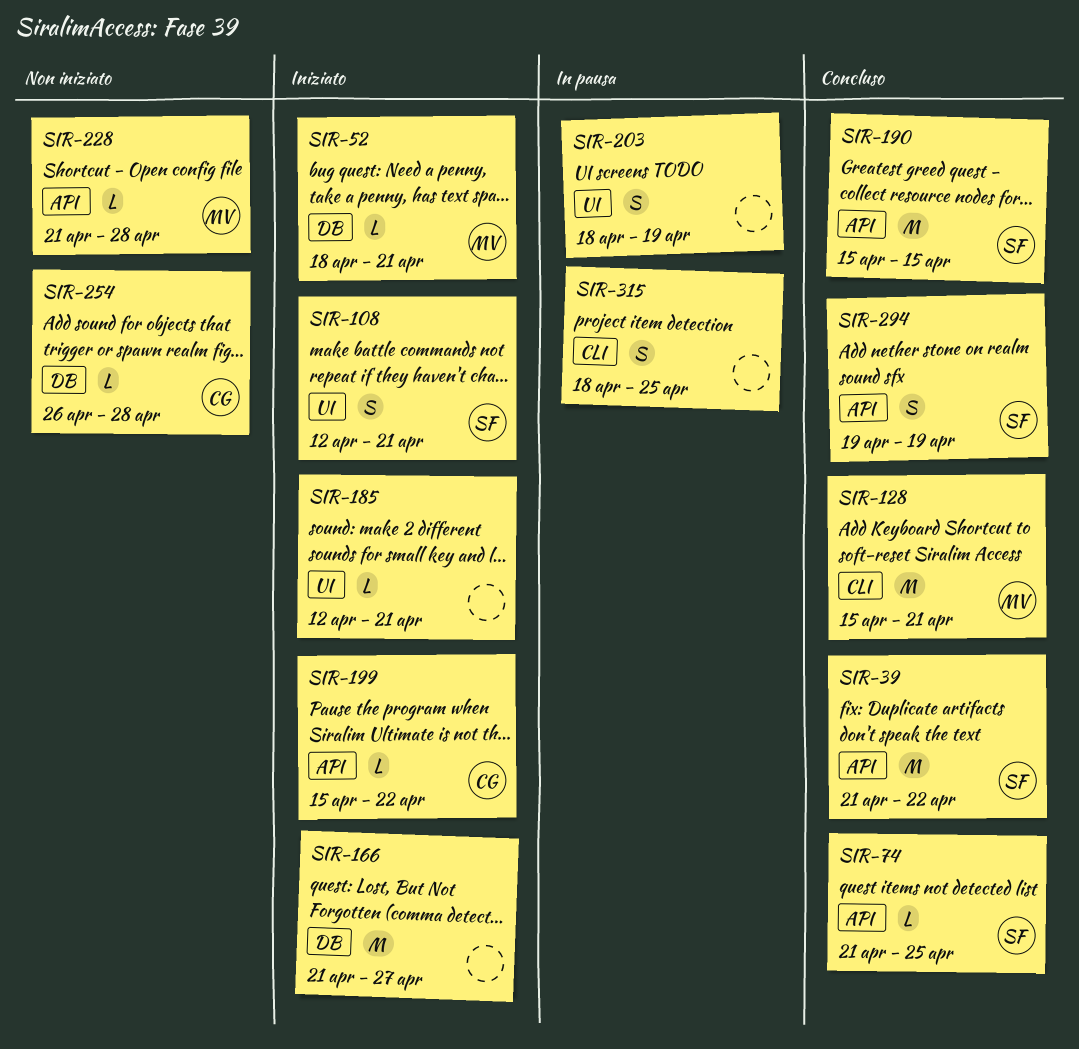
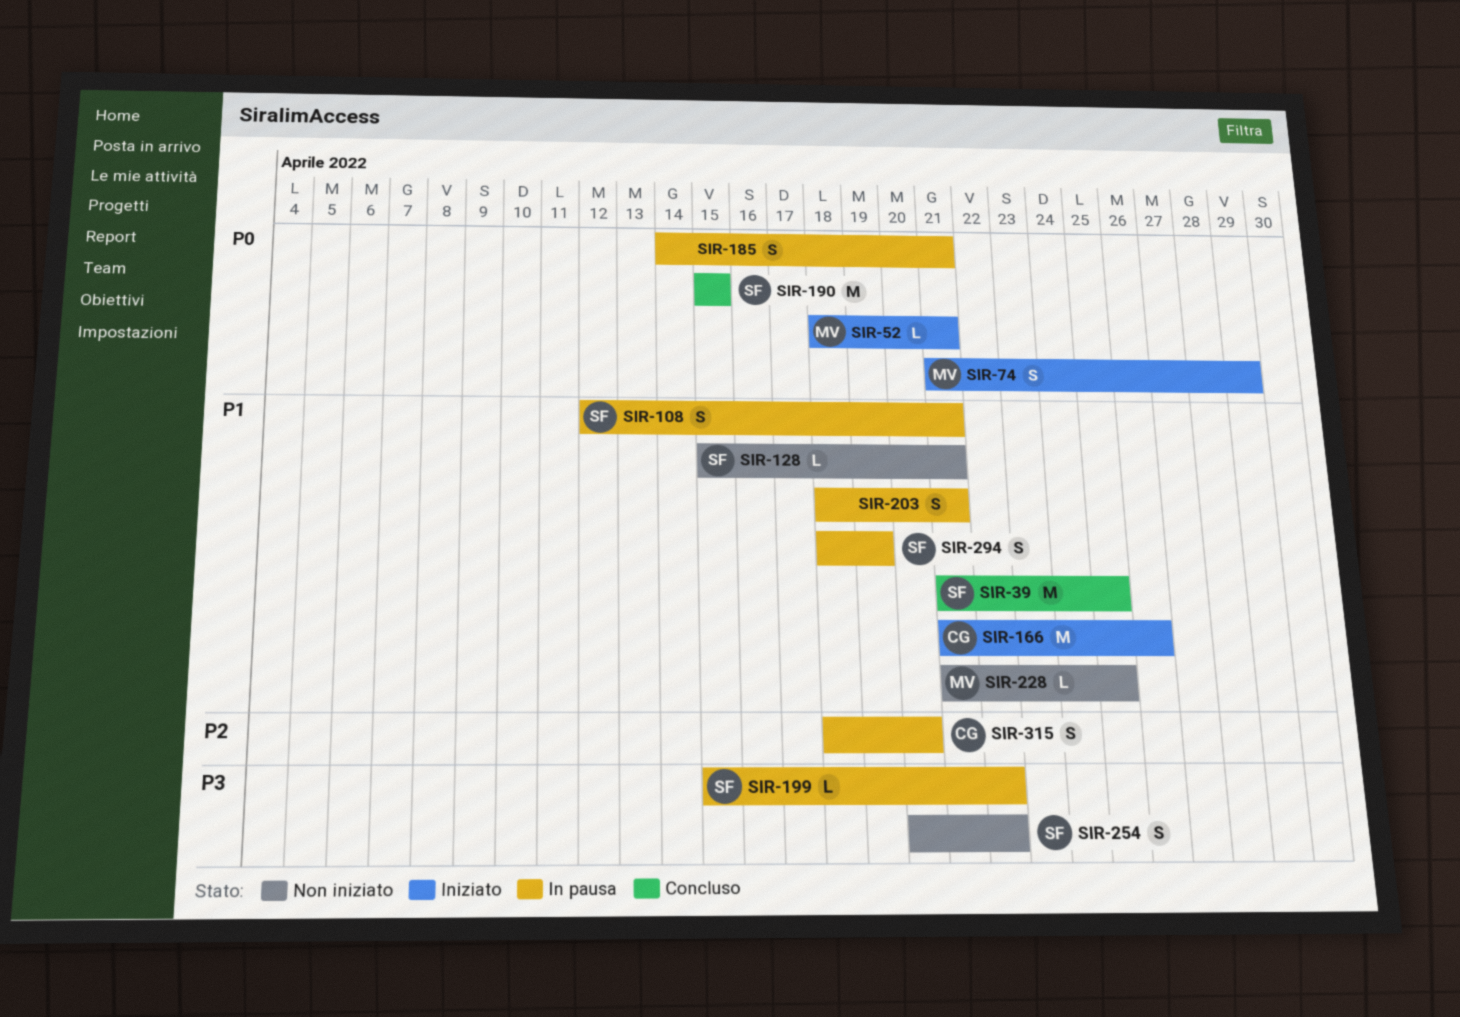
SIR-39, due: Apr 22 -> Apr 25
SIR-74, status: Concluso -> Iniziato
SIR-74, owner: SF -> MV
SIR-74, estimate: L -> S
SIR-74, due: Apr 25 -> Apr 29
SIR-108, status: Iniziato -> In pausa
SIR-128, status: Concluso -> Non iniziato
SIR-128, owner: MV -> SF
SIR-128, estimate: M -> L
SIR-166, owner: none -> CG
SIR-166, due: Apr 27 -> Apr 26
SIR-185, status: Iniziato -> In pausa
SIR-185, estimate: L -> S
SIR-185, start: Apr 12 -> Apr 14
SIR-199, status: Iniziato -> In pausa
SIR-199, owner: CG -> SF
SIR-203, due: Apr 19 -> Apr 21
SIR-228, due: Apr 28 -> Apr 25
SIR-254, owner: CG -> SF
SIR-254, estimate: L -> S
SIR-254, start: Apr 26 -> Apr 20
SIR-254, due: Apr 28 -> Apr 22
SIR-294, status: Concluso -> In pausa
SIR-294, start: Apr 19 -> Apr 18
SIR-315, owner: none -> CG
SIR-315, due: Apr 25 -> Apr 20

